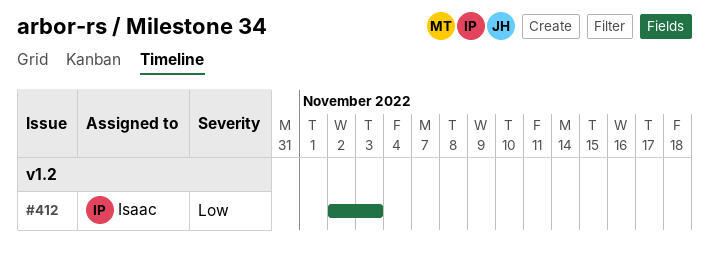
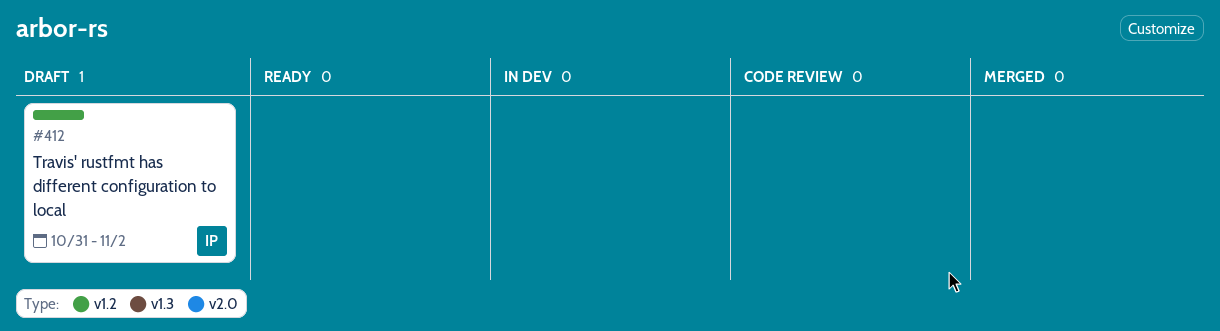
#412, start: Nov 2 -> Oct 31
#412, due: Nov 3 -> Nov 2

